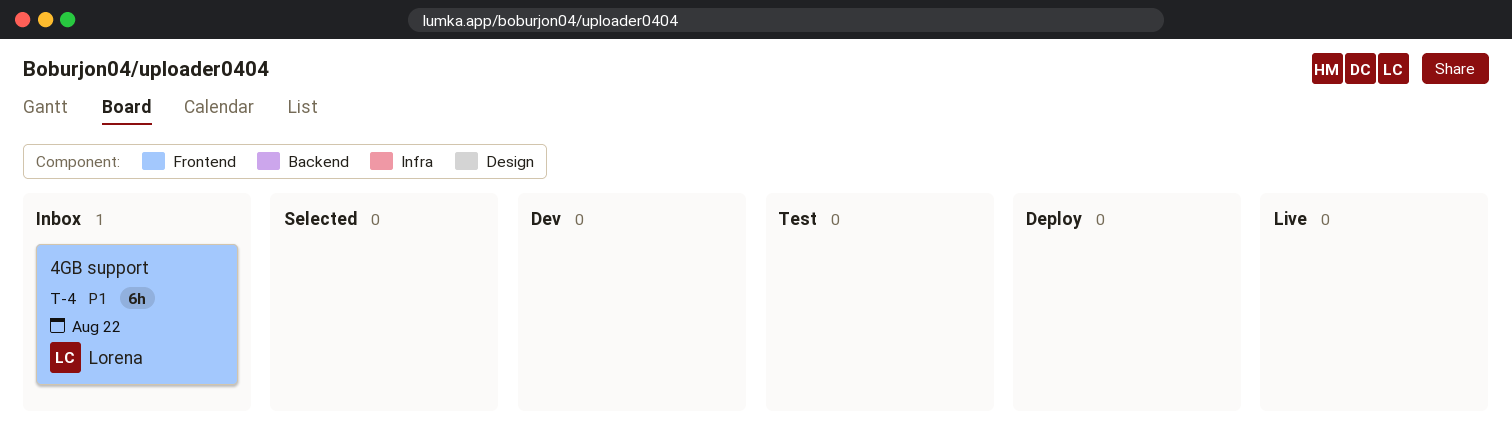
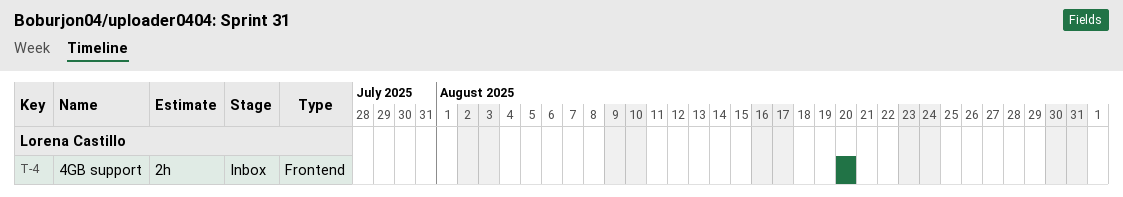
T-4, estimate: 6h -> 2h
T-4, due: Aug 22 -> Aug 20

